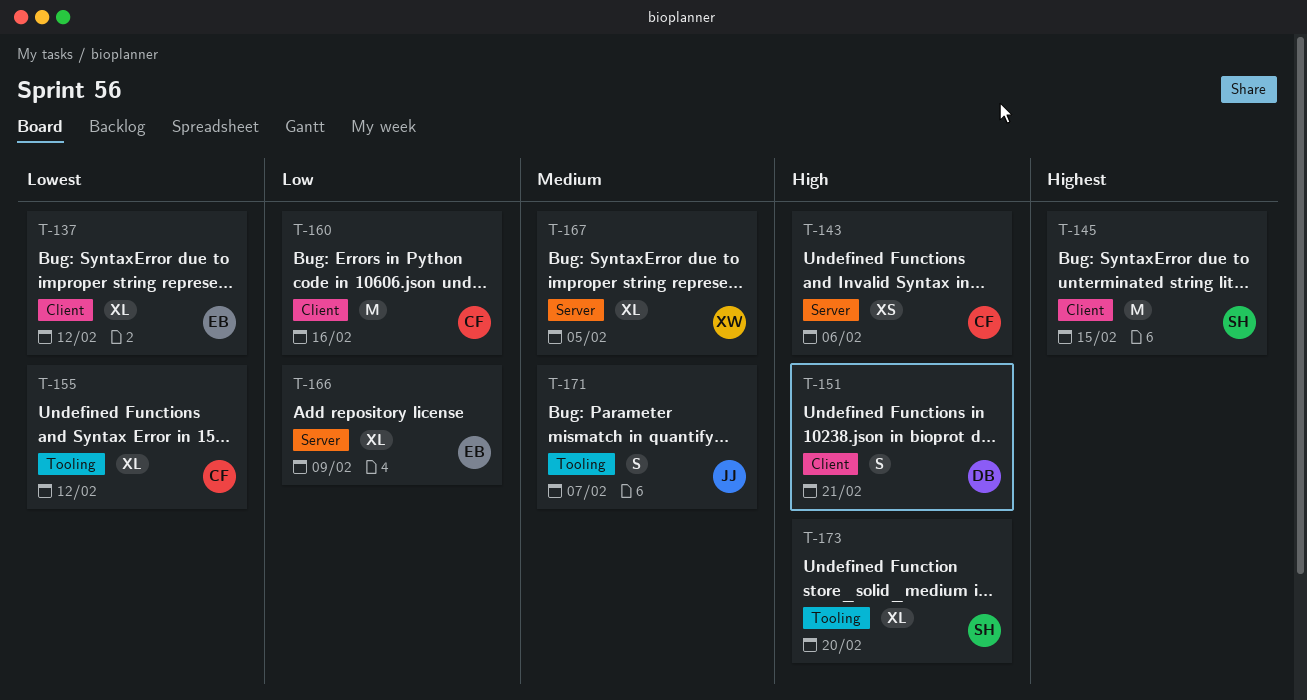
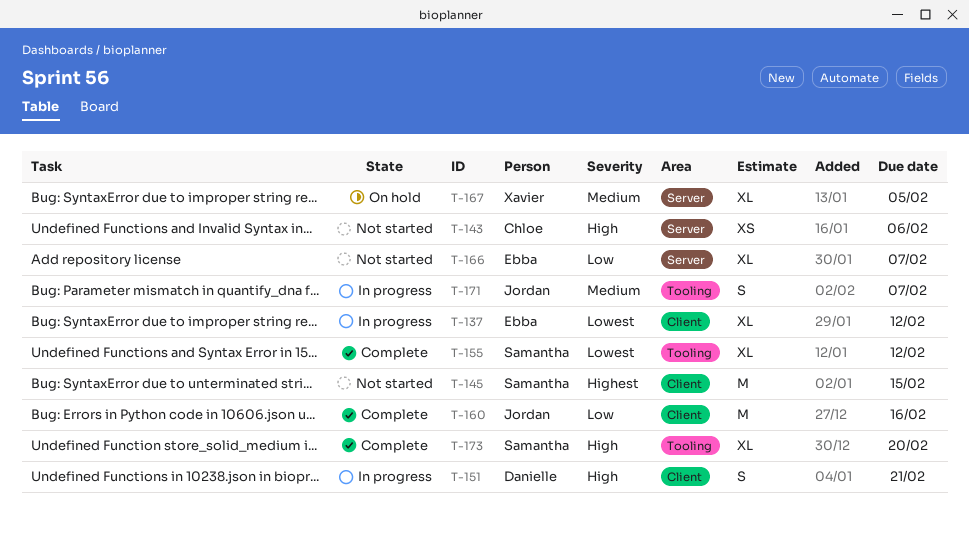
T-155, owner: Chloe -> Samantha
T-160, owner: Chloe -> Jordan
T-166, due: Feb 9 -> Feb 7

